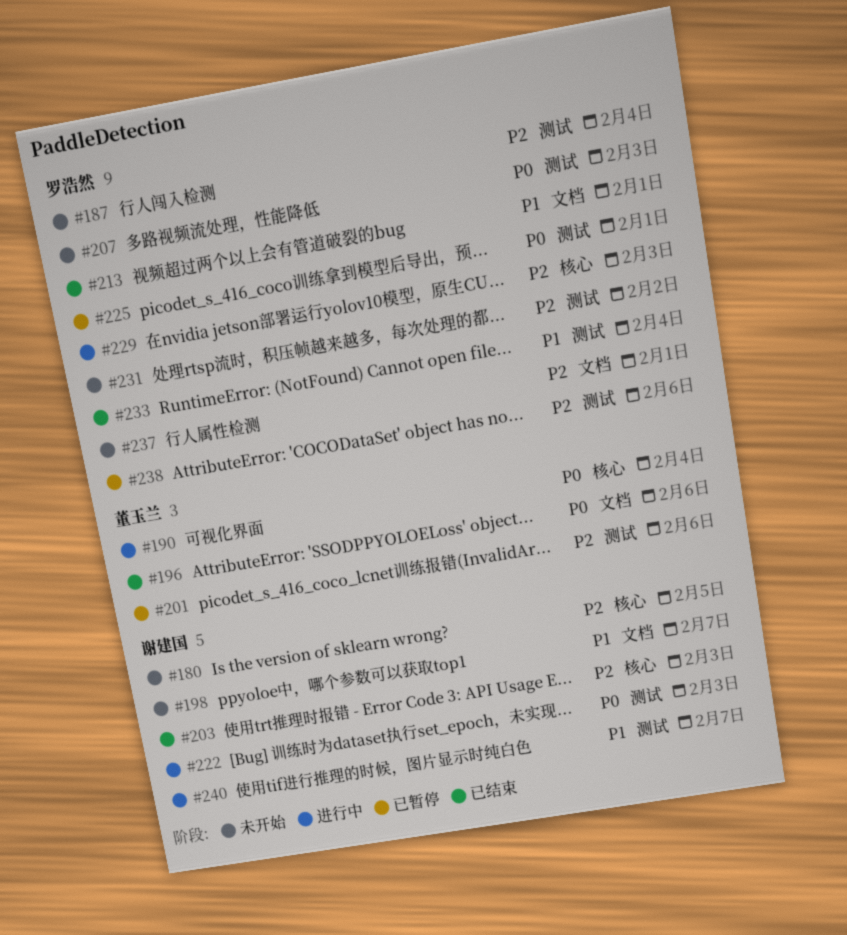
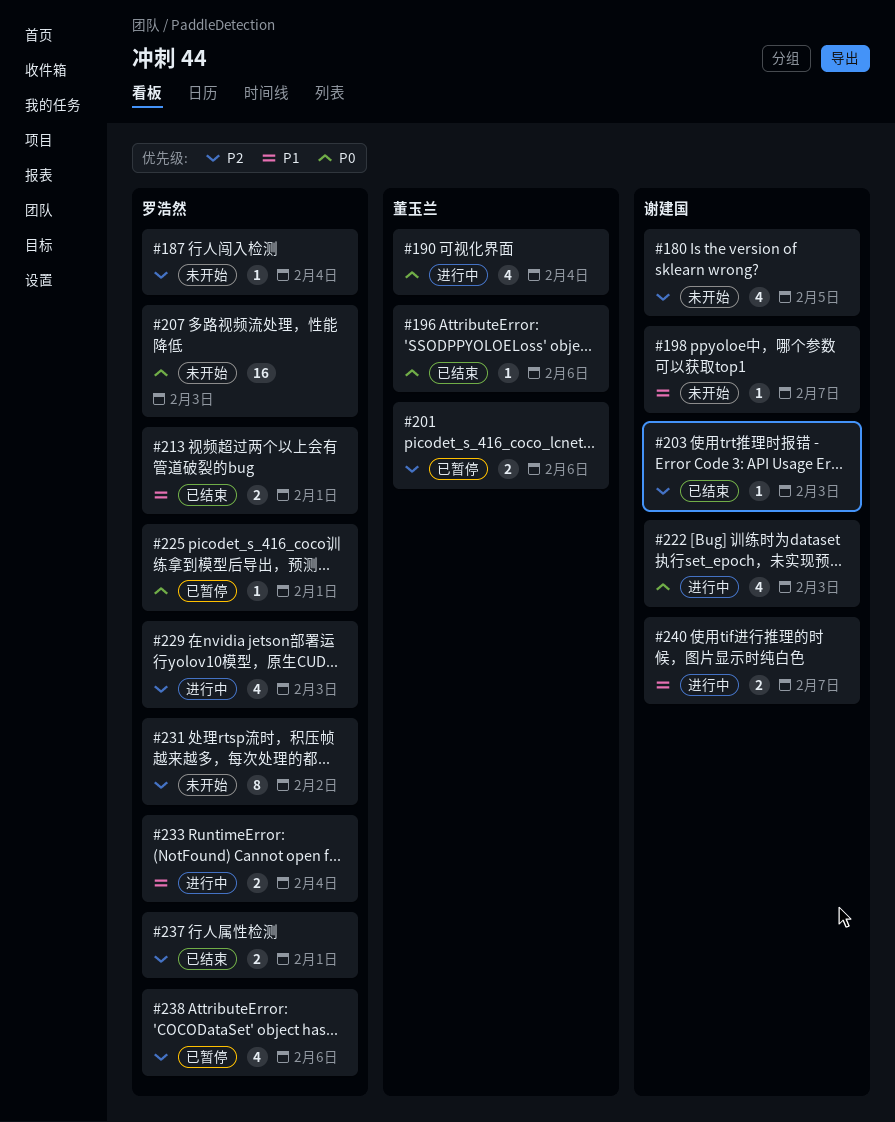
#233, status: 已结束 -> 进行中
#237, status: 未开始 -> 已结束

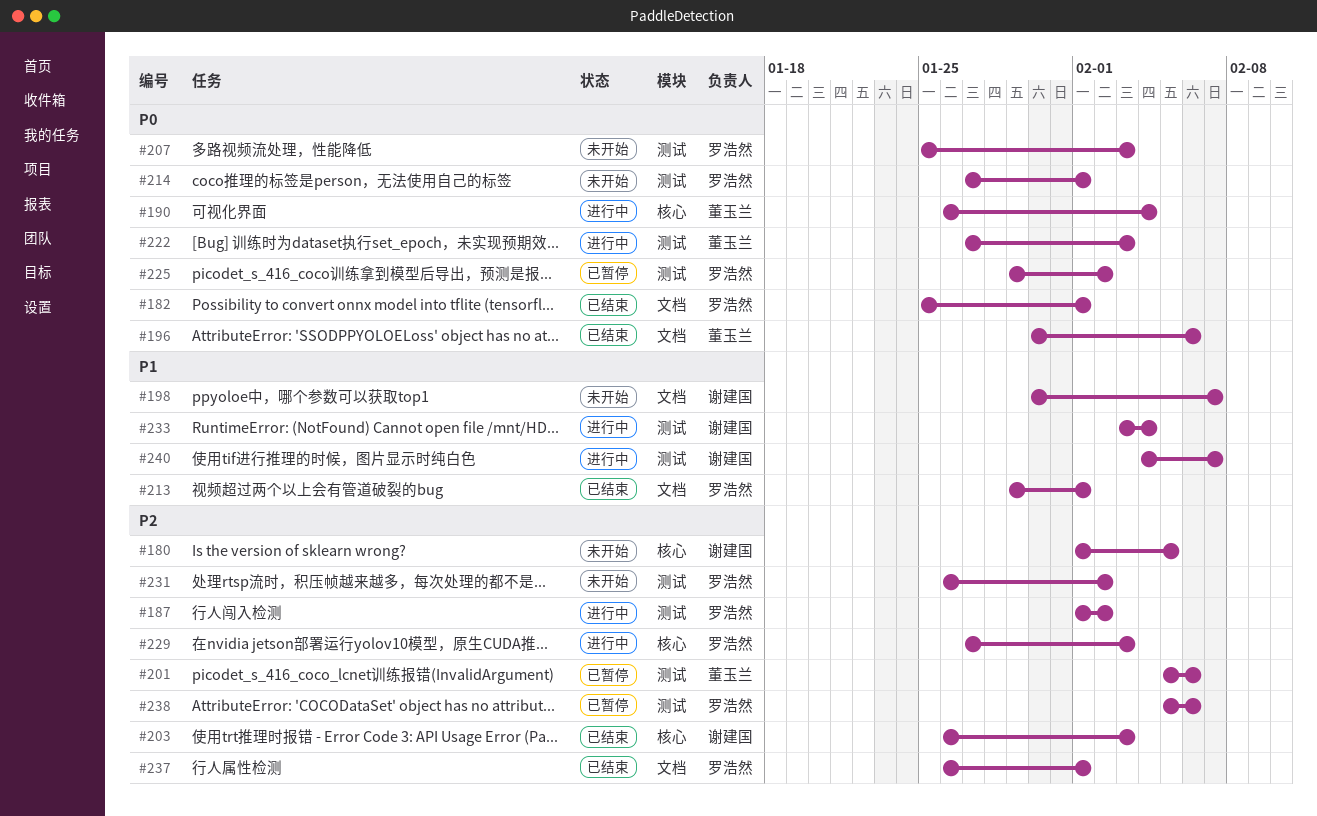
#182: none -> present
#187, status: 未开始 -> 进行中
#187, due: Feb 4 -> Feb 2
#214: none -> present
#222, owner: 谢建国 -> 董玉兰
#225, due: Feb 1 -> Feb 2
#233, owner: 罗浩然 -> 谢建国

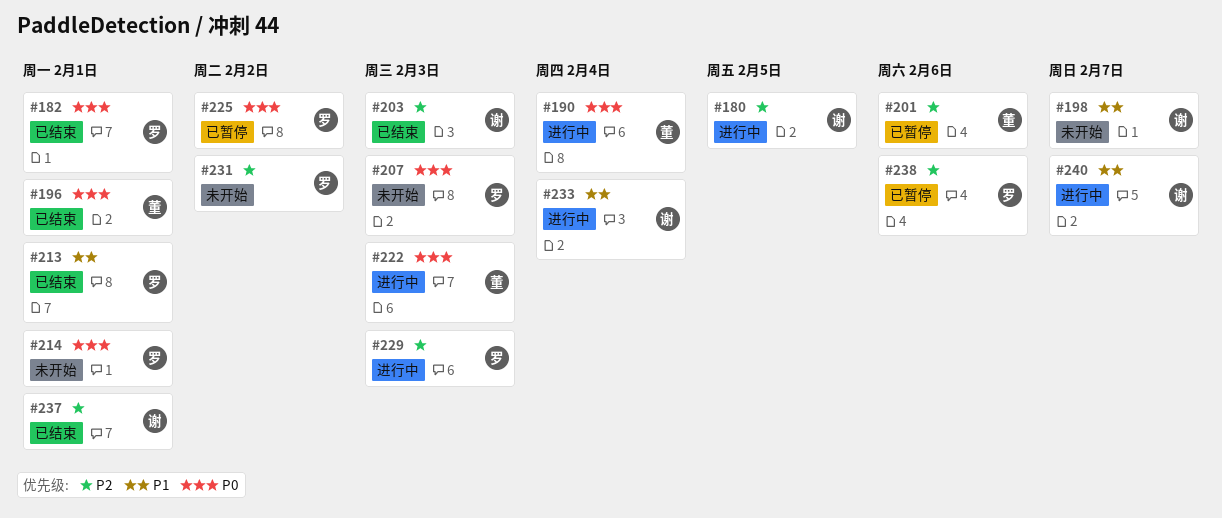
#180, status: 未开始 -> 进行中
#187: present -> none
#196, due: Feb 6 -> Feb 1
#237, owner: 罗浩然 -> 谢建国

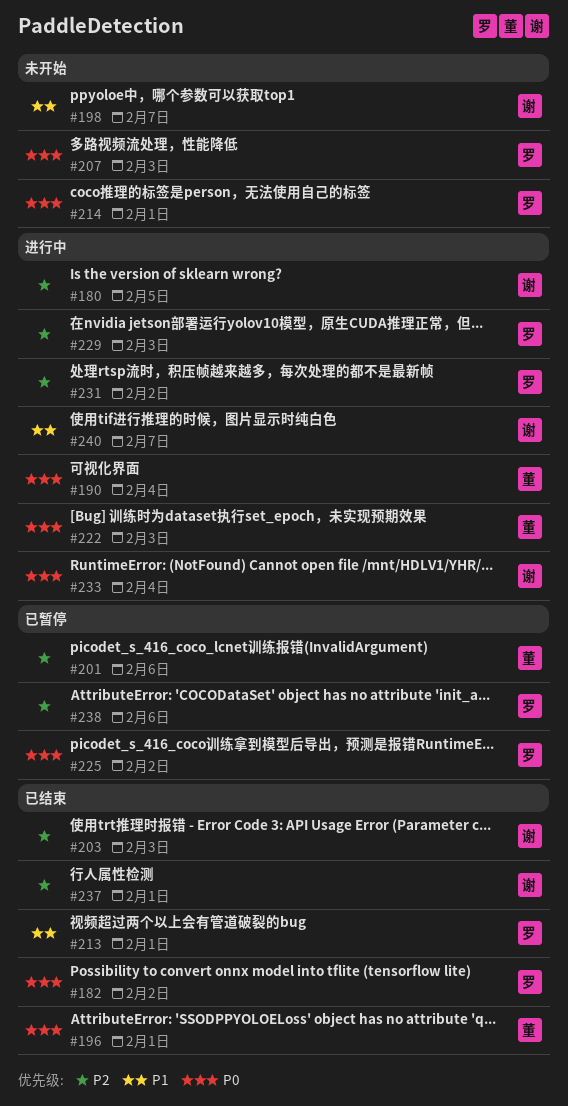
#182, due: Feb 1 -> Feb 2
#231, status: 未开始 -> 进行中
#233, priority: P1 -> P0

